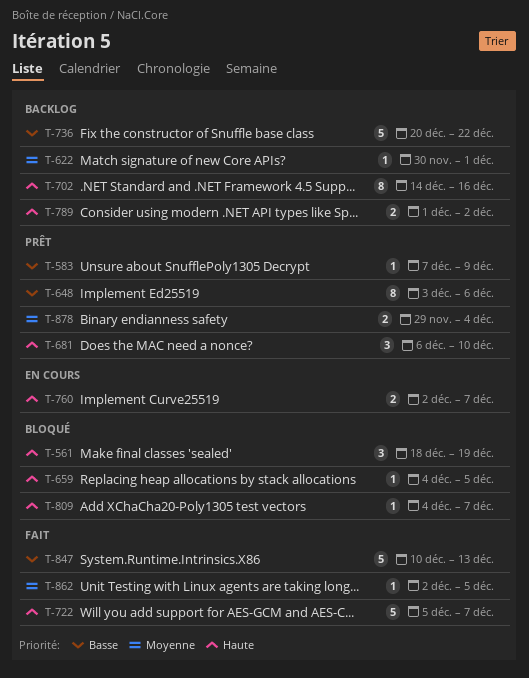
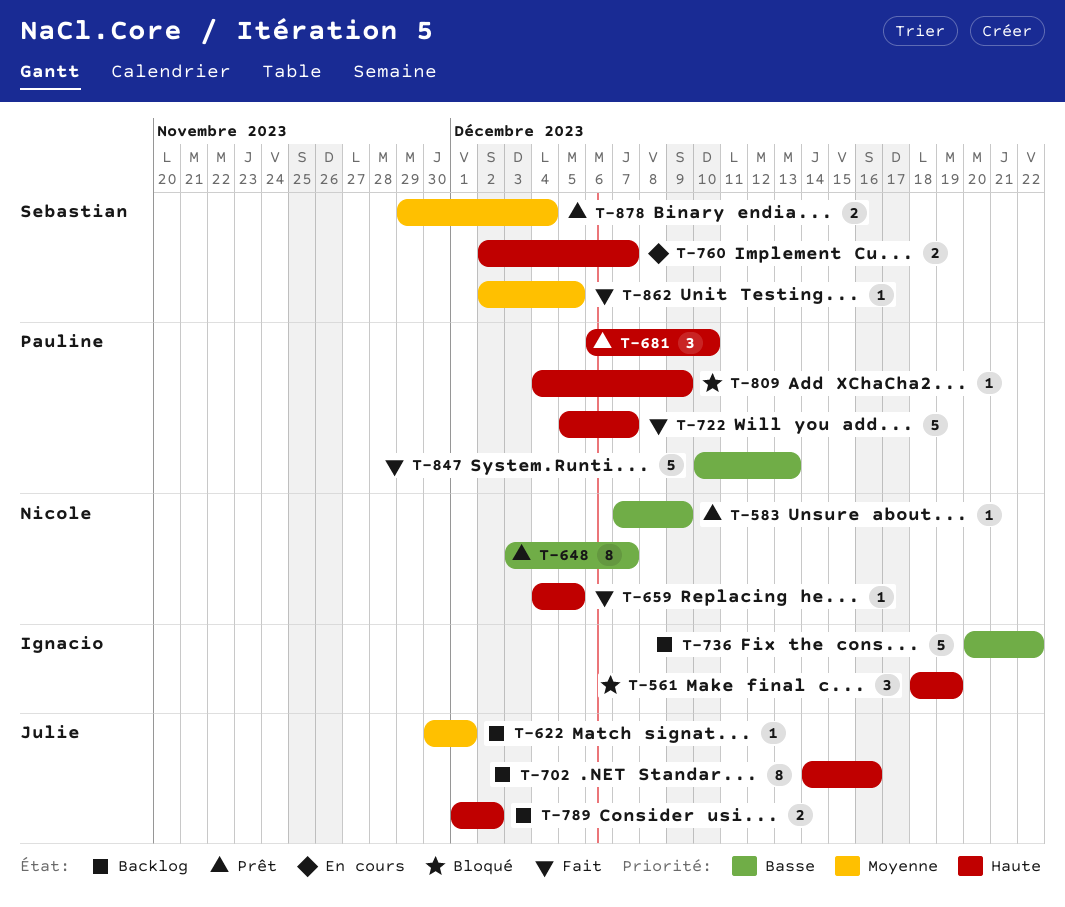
T-648, due: Dec 6 -> Dec 7
T-659, status: Bloqué -> Fait
T-809, due: Dec 7 -> Dec 9

